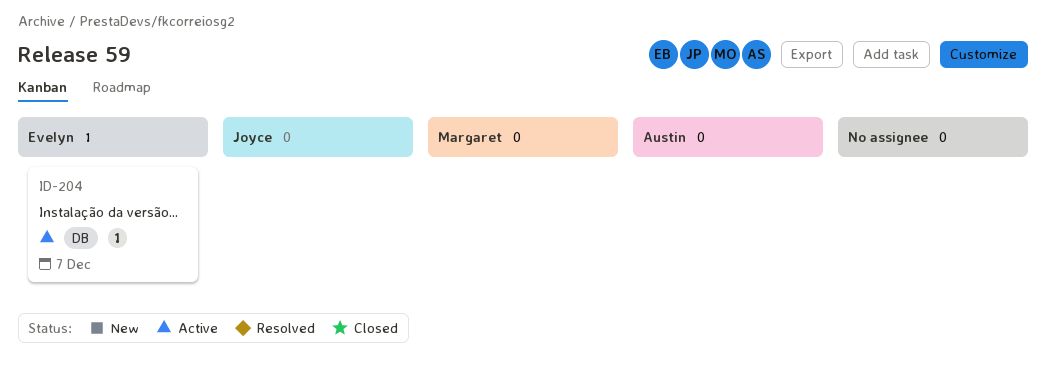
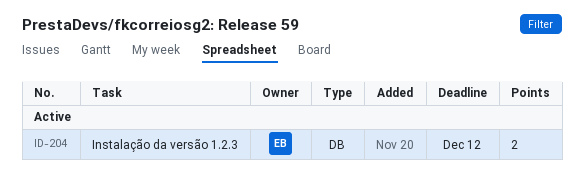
ID-204, estimate: 1 -> 2
ID-204, due: Dec 7 -> Dec 12

